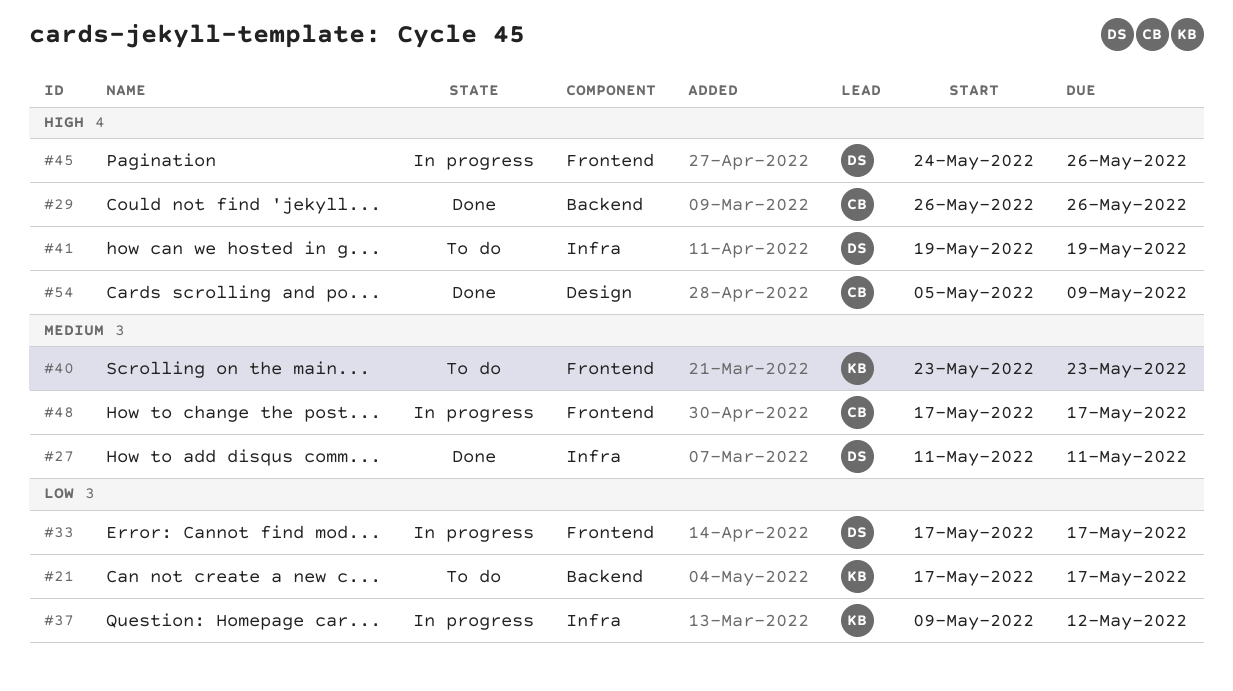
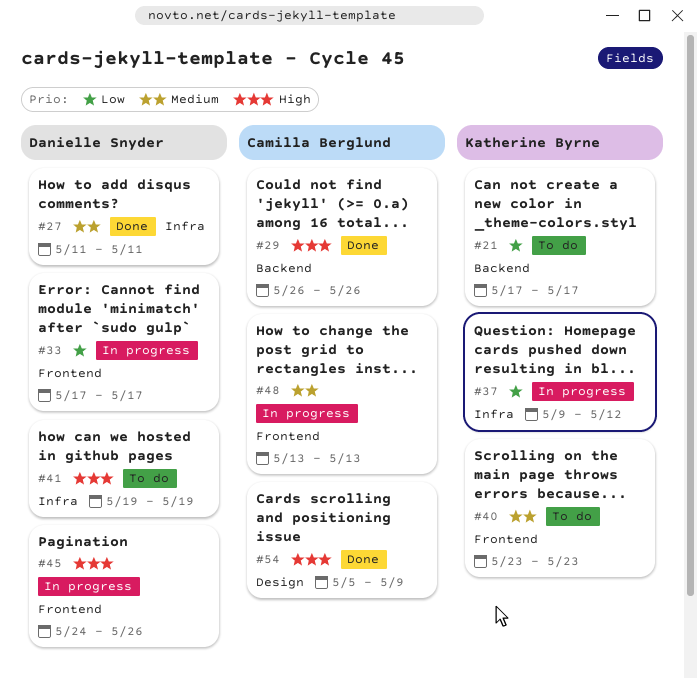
#48, start: May 17 -> May 13
#48, due: May 17 -> May 13

